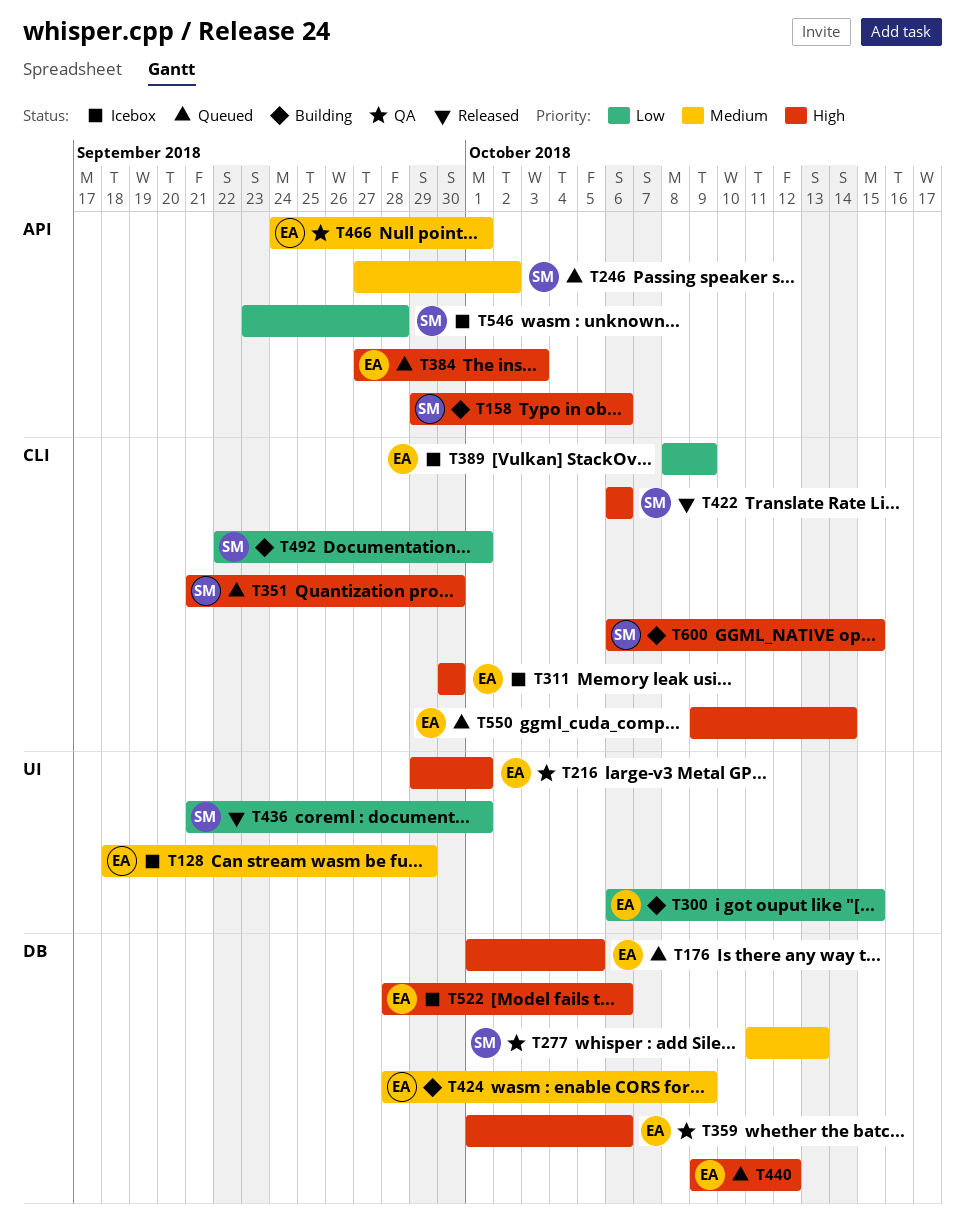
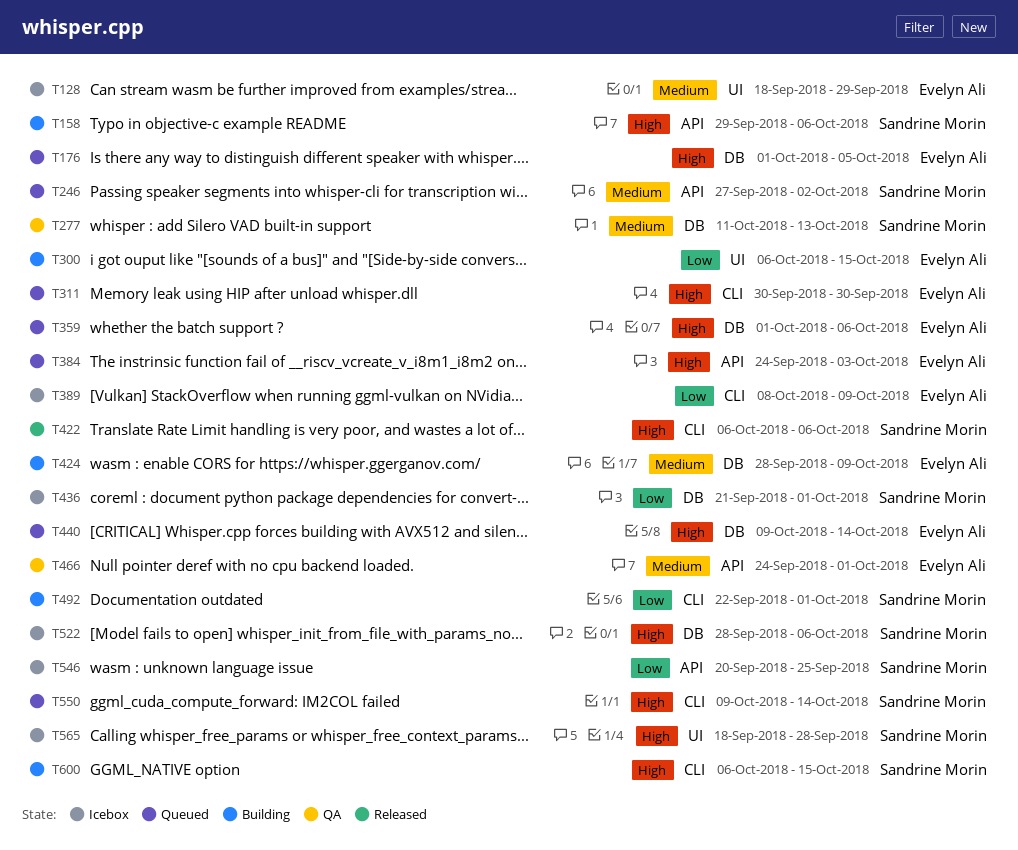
T216: present -> none
T311, status: Icebox -> Queued
T351: present -> none
T359, status: QA -> Queued
T384, start: Sep 27 -> Sep 24
T436, status: Released -> Icebox
T436, label: UI -> DB
T440, due: Oct 12 -> Oct 14
T522, owner: Evelyn Ali -> Sandrine Morin
T546, start: Sep 23 -> Sep 20
T546, due: Sep 28 -> Sep 25
T550, owner: Evelyn Ali -> Sandrine Morin
T565: none -> present

